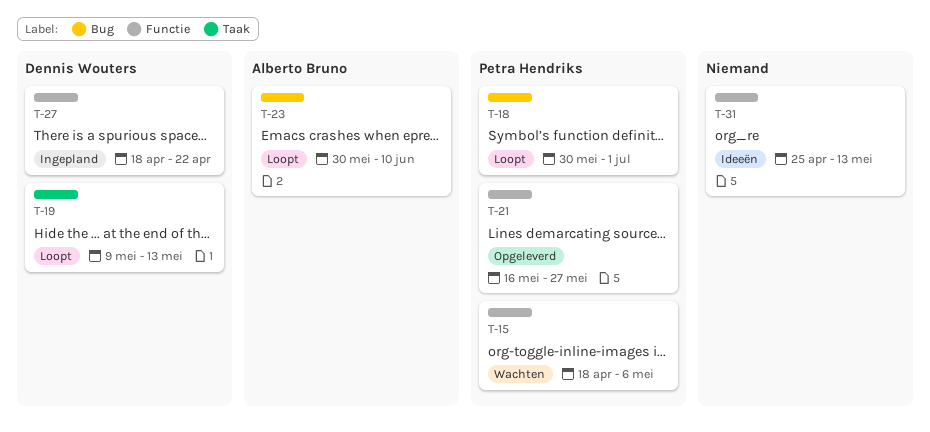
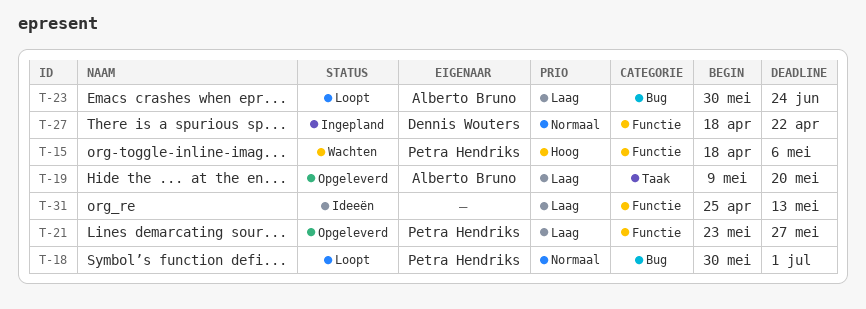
T-19, status: Loopt -> Opgeleverd
T-19, owner: Dennis Wouters -> Alberto Bruno
T-19, due: May 13 -> May 20
T-21, start: May 16 -> May 23
T-23, due: Jun 10 -> Jun 24

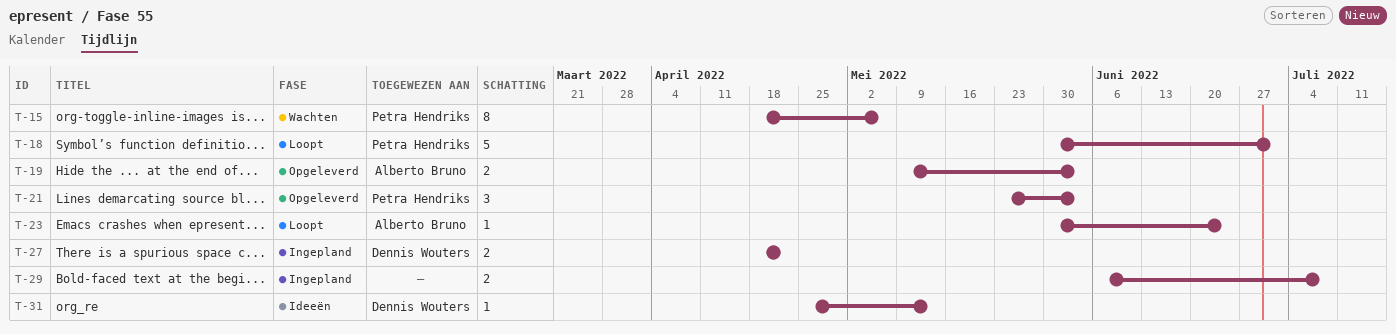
T-19, due: May 20 -> Jun 3
T-21, due: May 27 -> Jun 3
T-29: none -> present
T-31, owner: none -> Dennis Wouters

